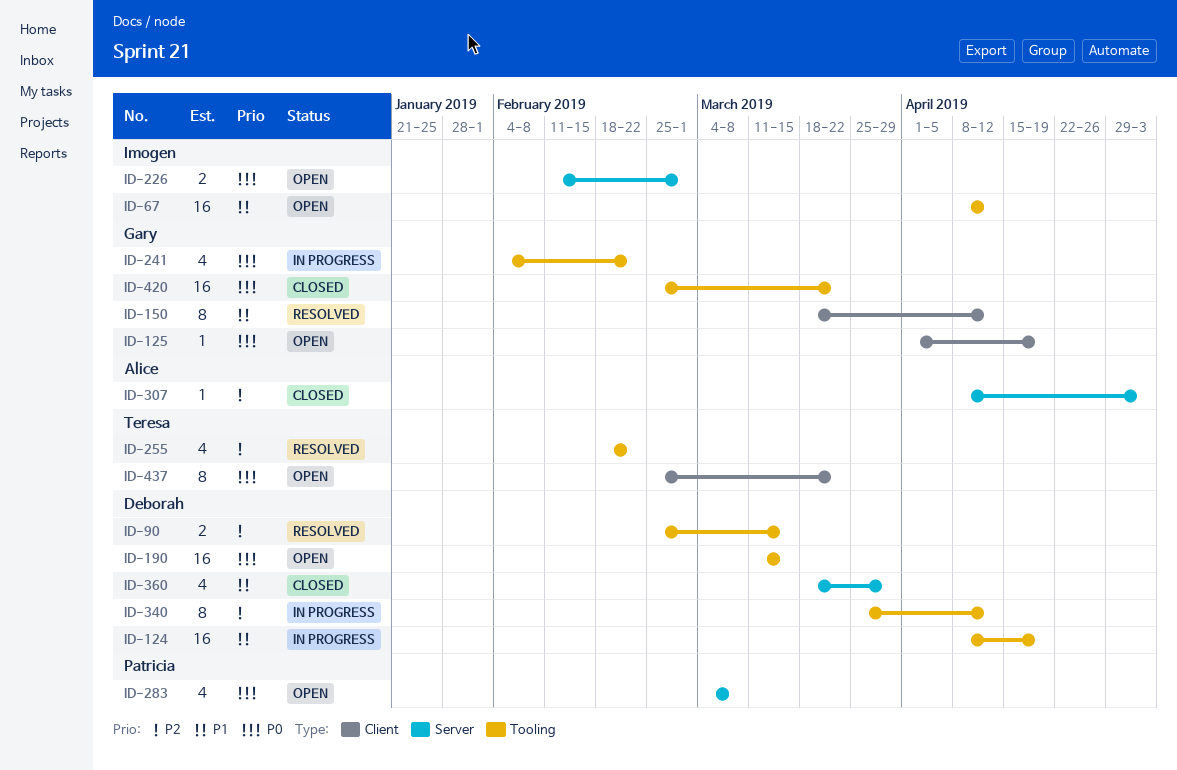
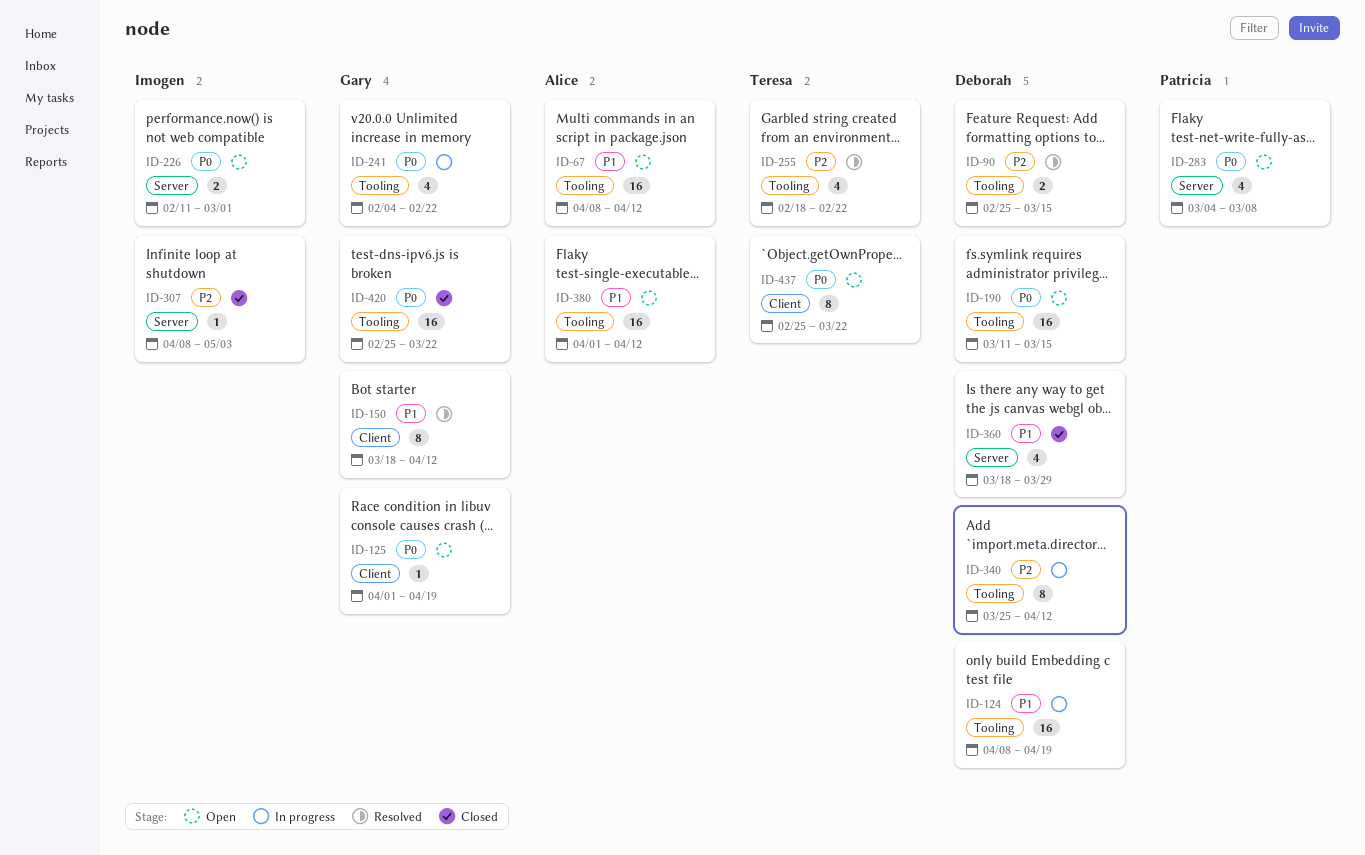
ID-67, owner: Imogen -> Alice
ID-307, owner: Alice -> Imogen
ID-380: none -> present

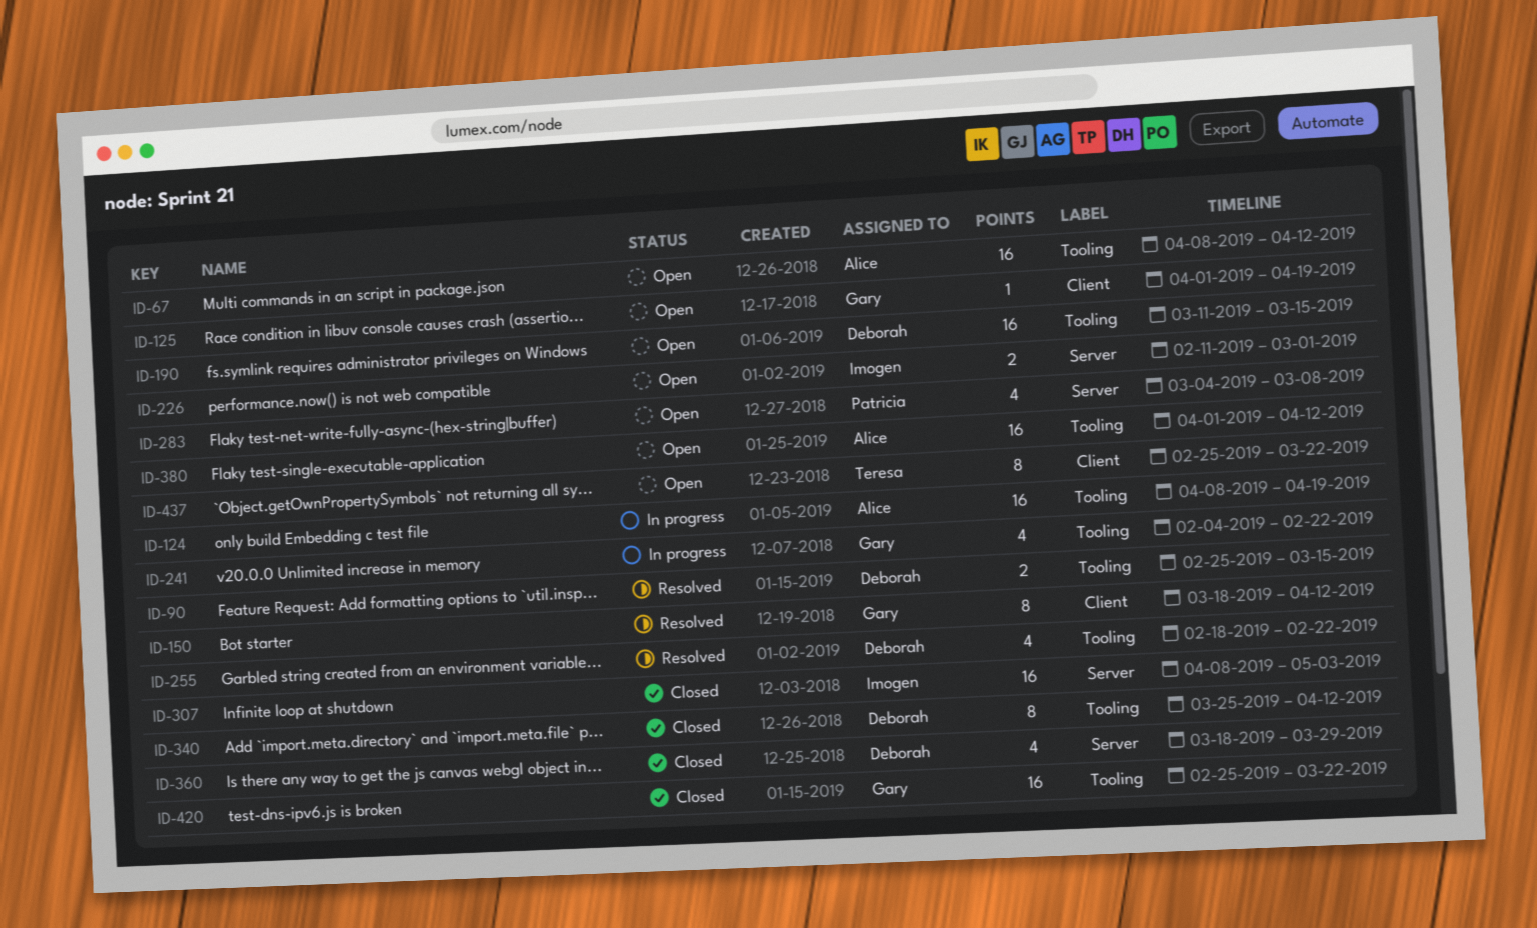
ID-124, owner: Deborah -> Alice
ID-255, owner: Teresa -> Deborah
ID-307, estimate: 1 -> 16
ID-340, status: In progress -> Closed

